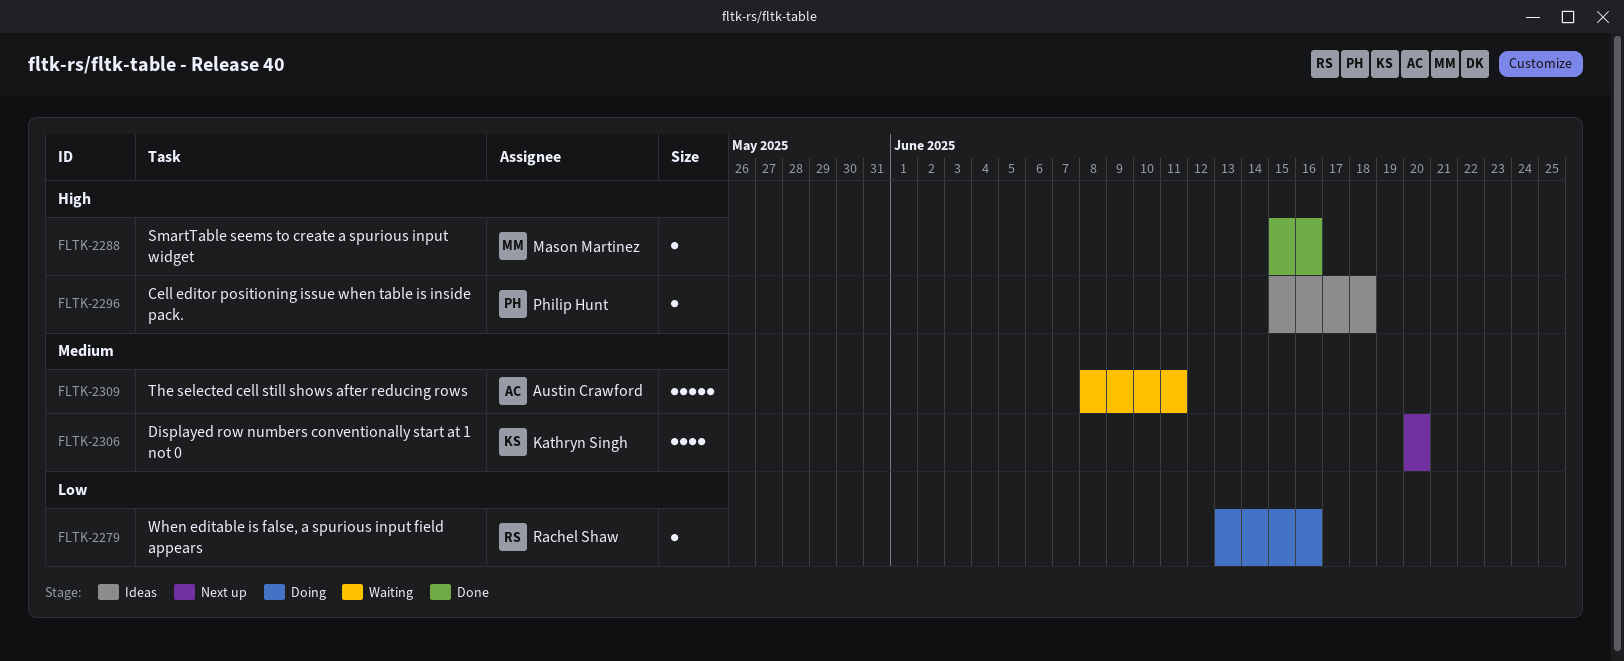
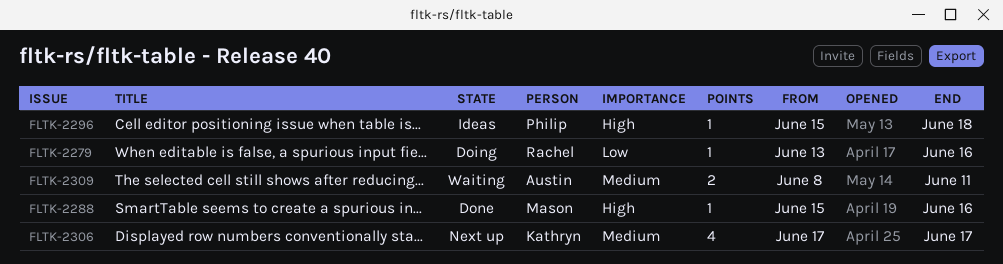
FLTK-2306, start: Jun 20 -> Jun 17
FLTK-2306, due: Jun 20 -> Jun 17
FLTK-2309, estimate: 5 -> 2

